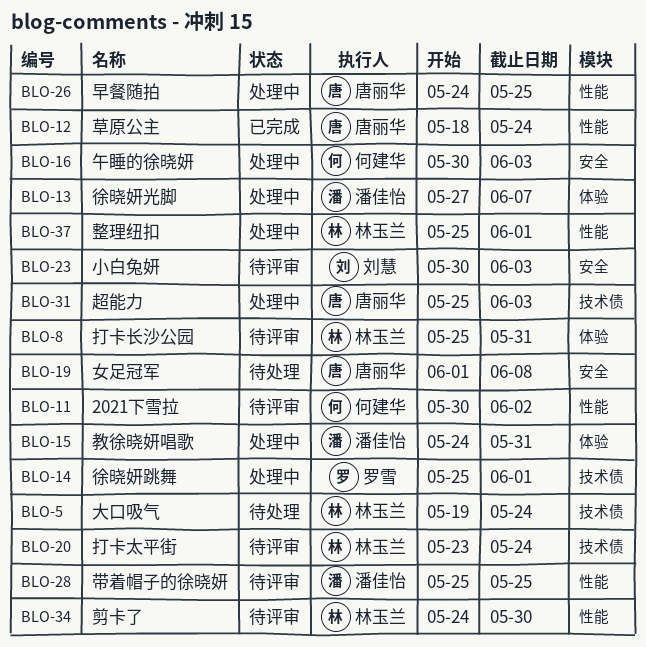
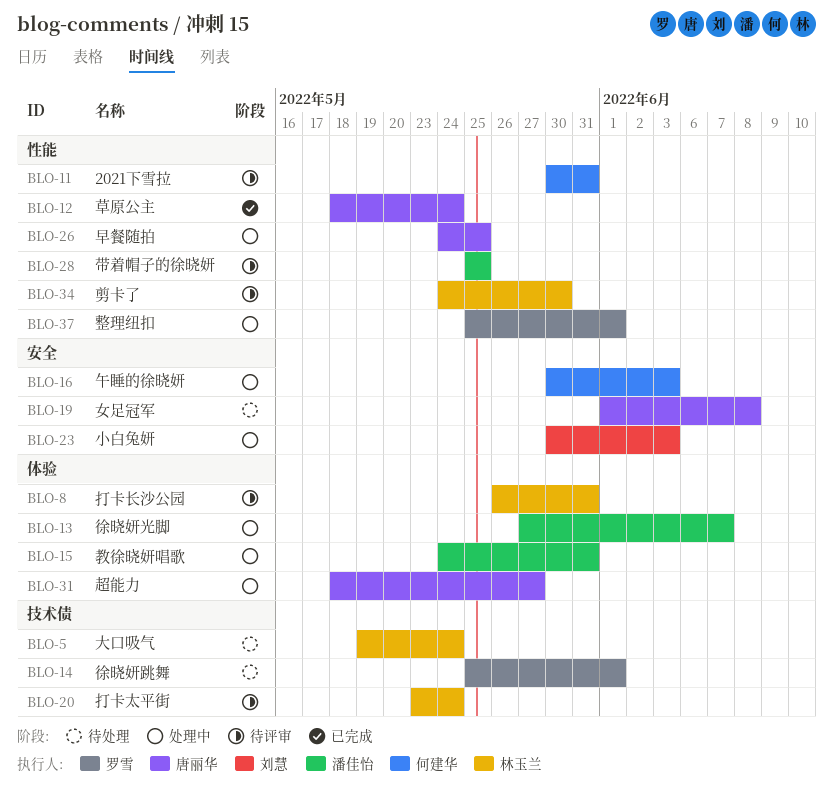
BLO-8, start: May 25 -> May 26
BLO-11, due: Jun 2 -> May 31
BLO-14, status: 处理中 -> 待处理
BLO-23, status: 待评审 -> 处理中
BLO-31, label: 技术债 -> 体验
BLO-31, start: May 25 -> May 18
BLO-31, due: Jun 3 -> May 27
BLO-37, owner: 林玉兰 -> 罗雪

